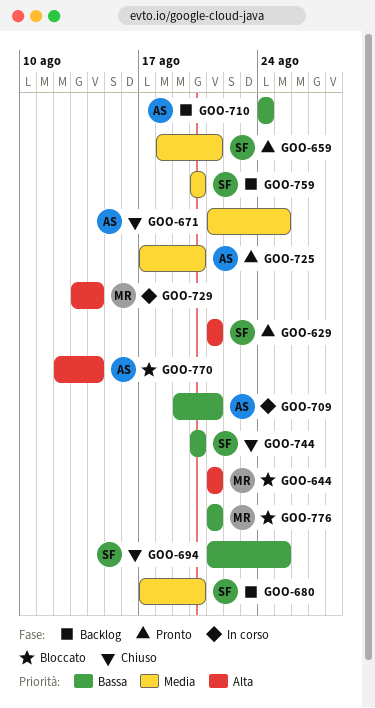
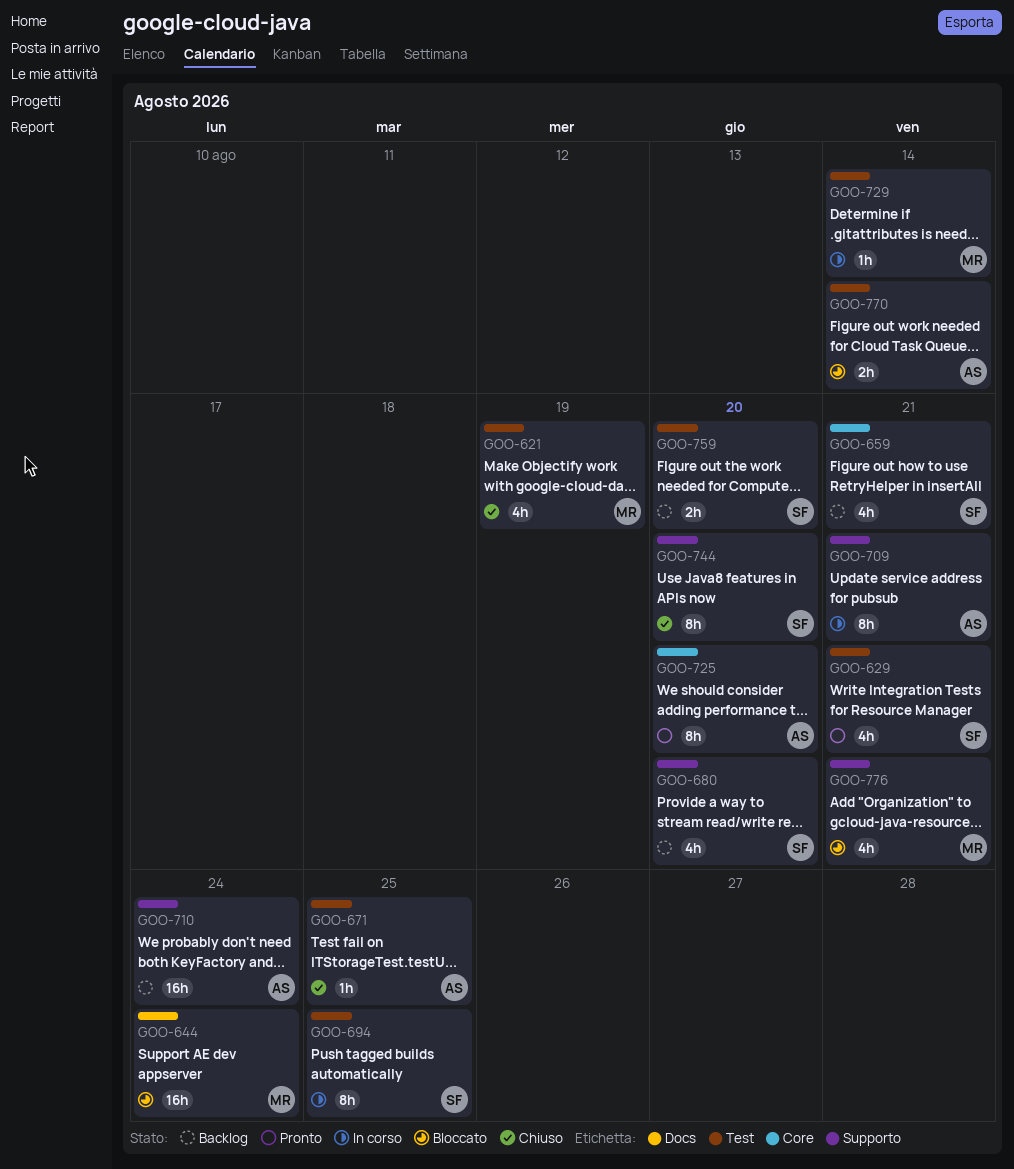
GOO-621: none -> present
GOO-644, due: Aug 21 -> Aug 24
GOO-659, status: Pronto -> Backlog
GOO-694, status: Chiuso -> In corso

